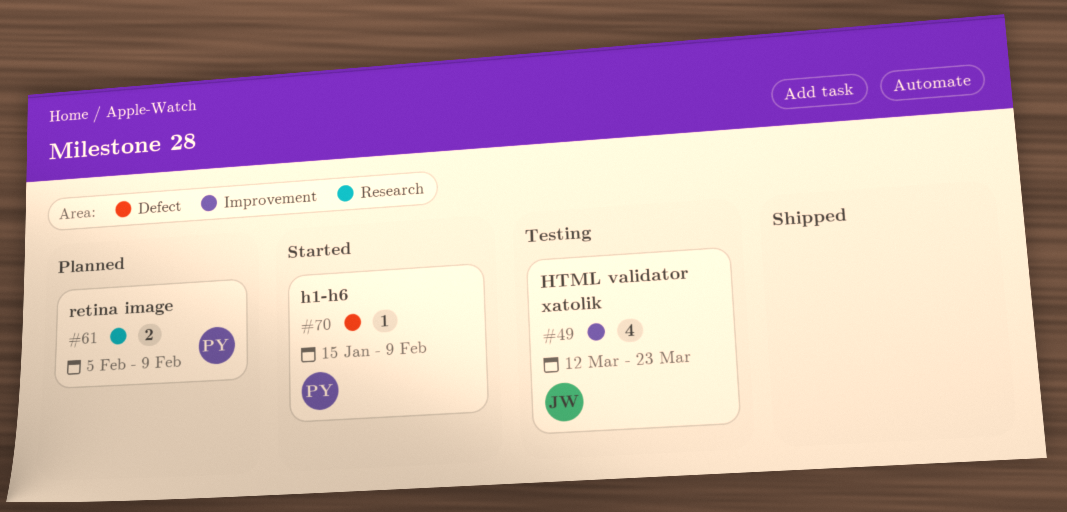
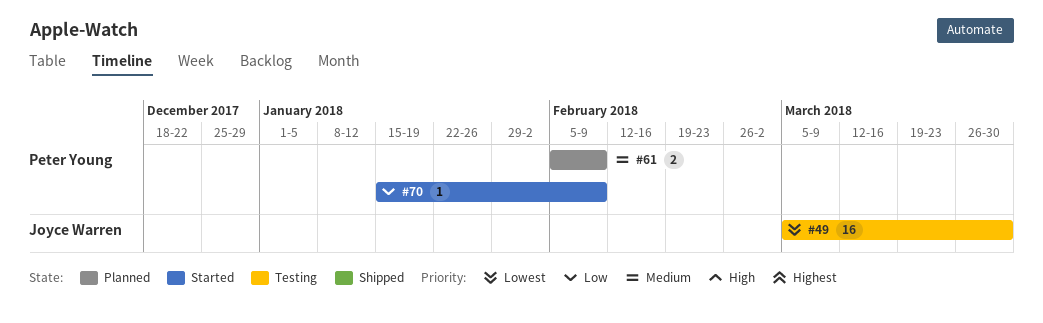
#49, estimate: 4 -> 16
#49, start: Mar 12 -> Mar 5
#49, due: Mar 23 -> Mar 30

